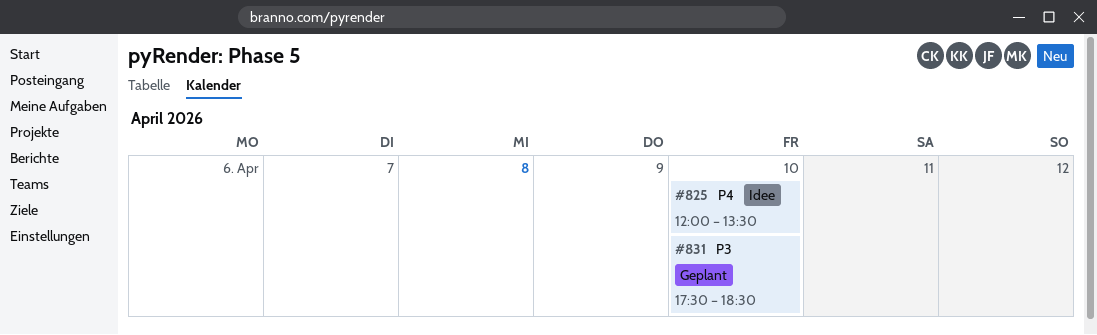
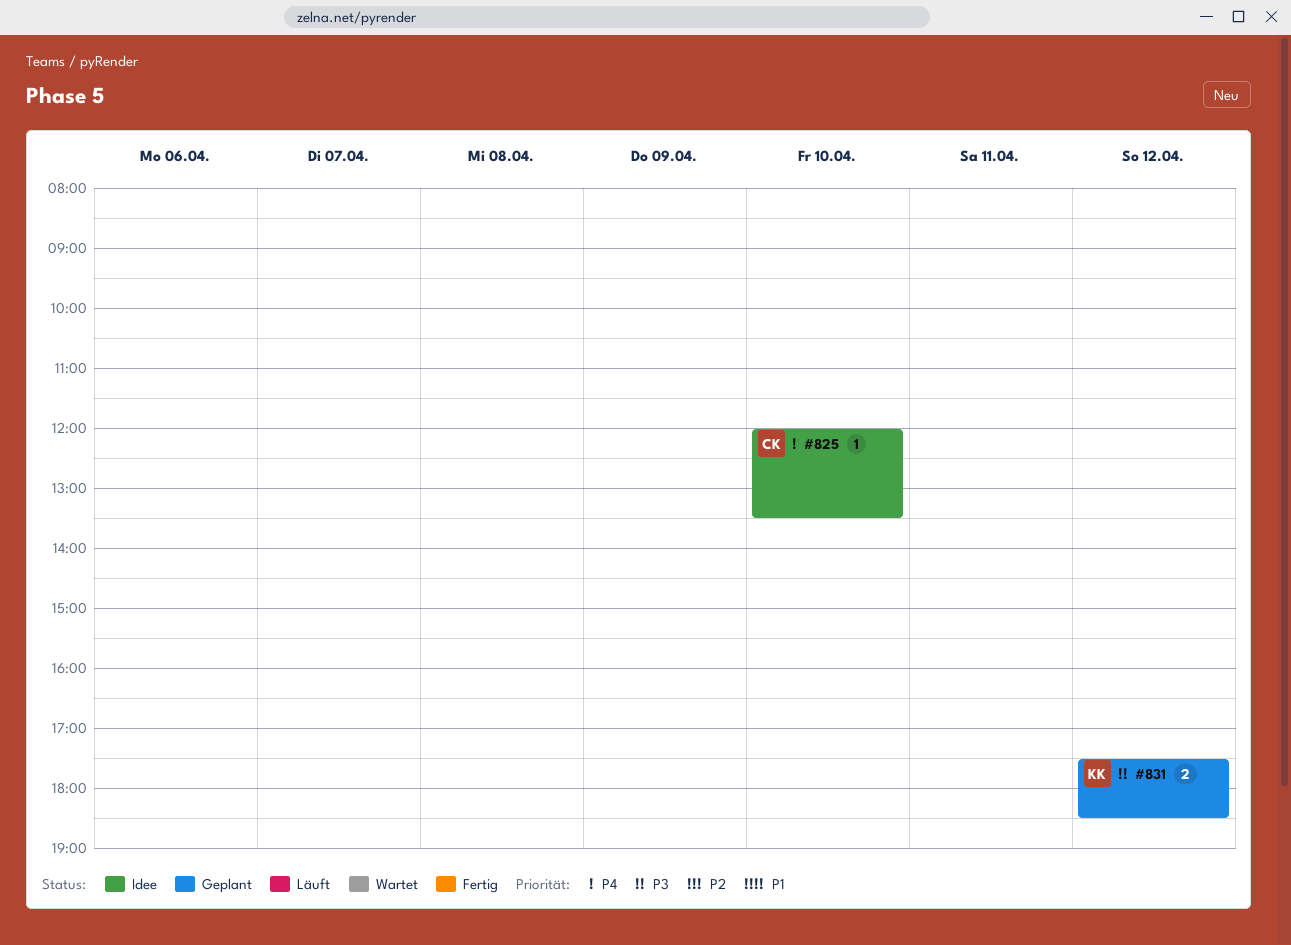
#831, day: Apr 10 -> Apr 12

